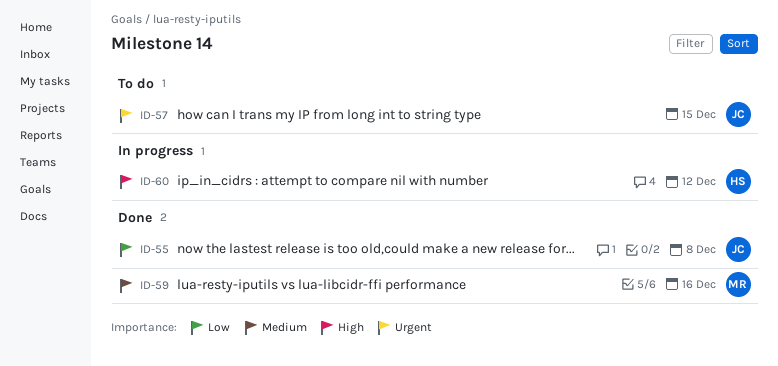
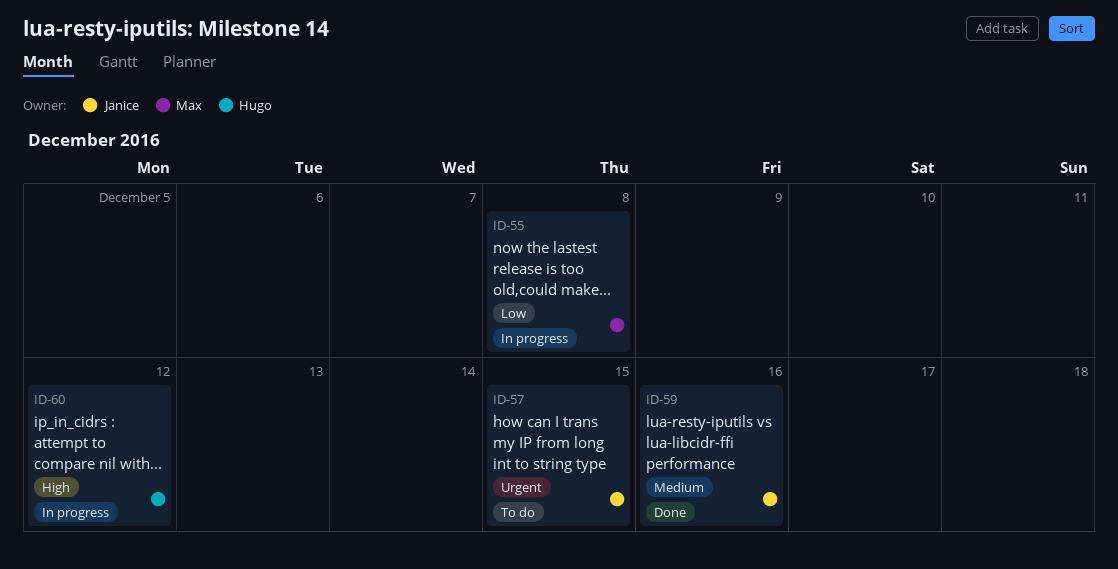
ID-55, status: Done -> In progress
ID-55, owner: Janice -> Max
ID-59, owner: Max -> Janice

